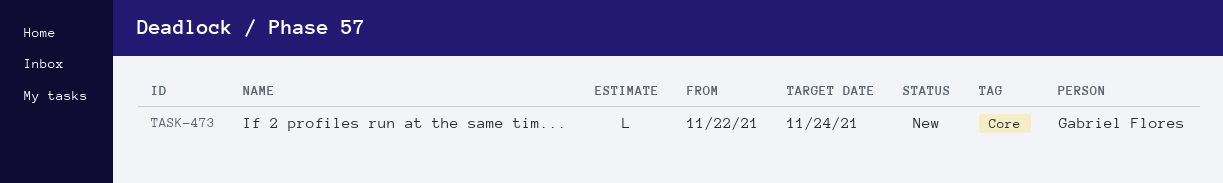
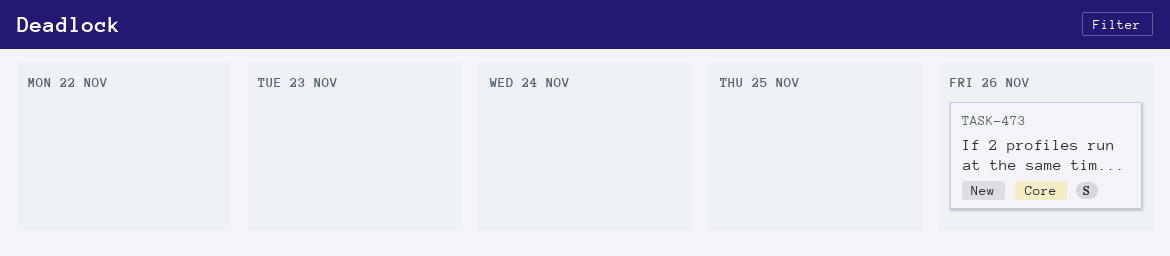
TASK-473, estimate: L -> S
TASK-473, due: Nov 24 -> Nov 26

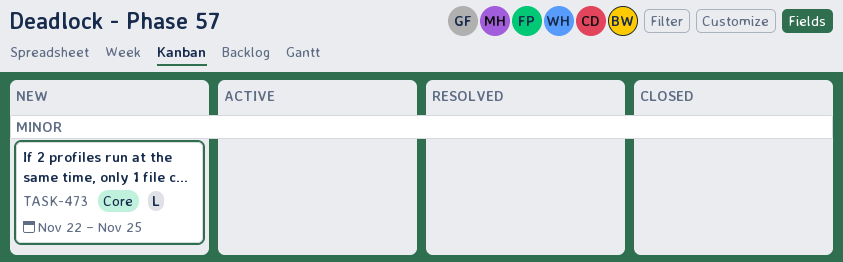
TASK-473, estimate: S -> L
TASK-473, due: Nov 26 -> Nov 25

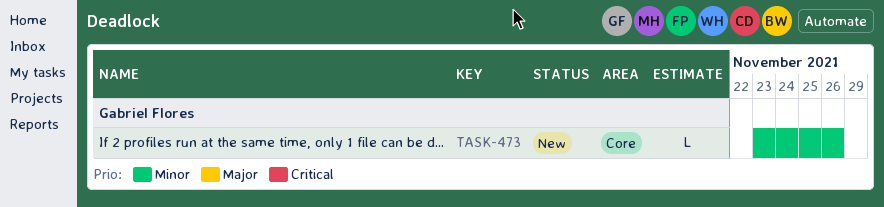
TASK-473, start: Nov 22 -> Nov 23
TASK-473, due: Nov 25 -> Nov 26

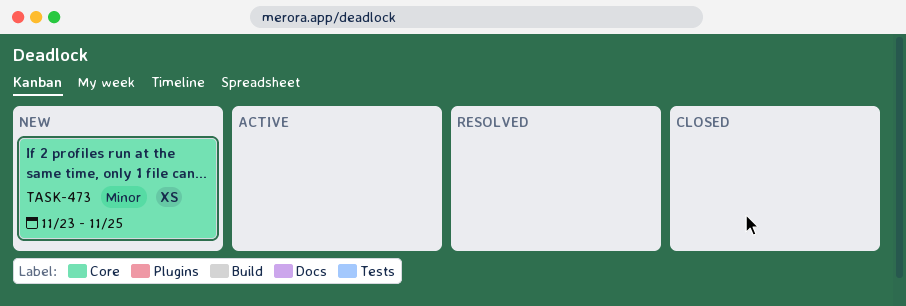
TASK-473, estimate: L -> XS
TASK-473, due: Nov 26 -> Nov 25

